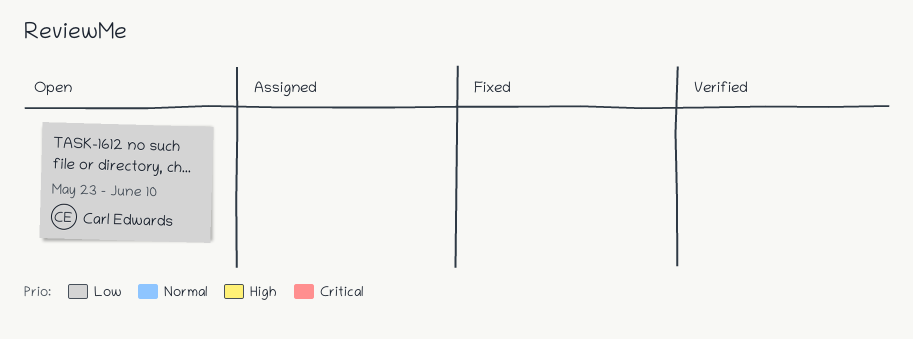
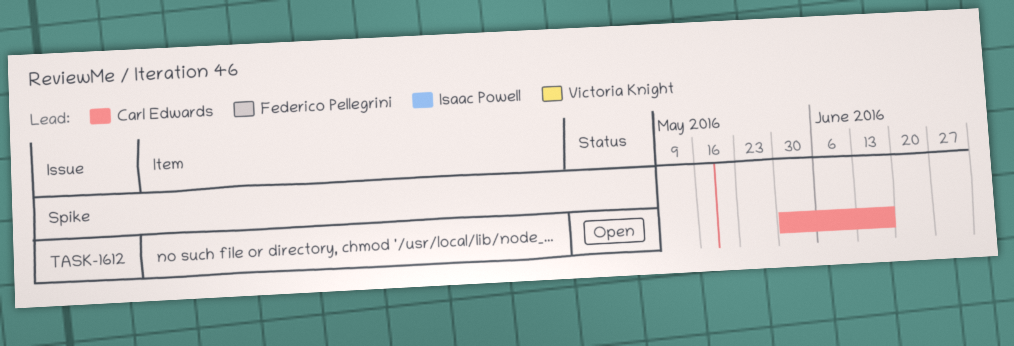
TASK-1612, start: May 23 -> May 30
TASK-1612, due: Jun 10 -> Jun 17

